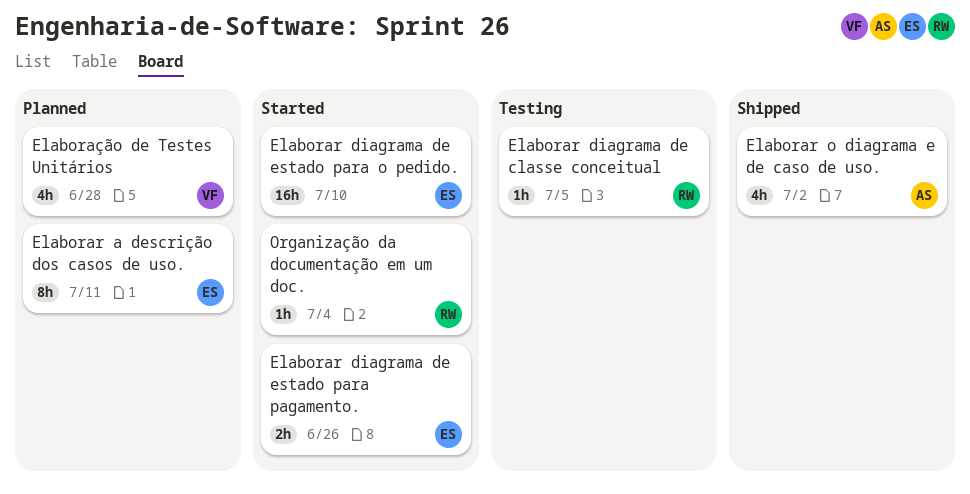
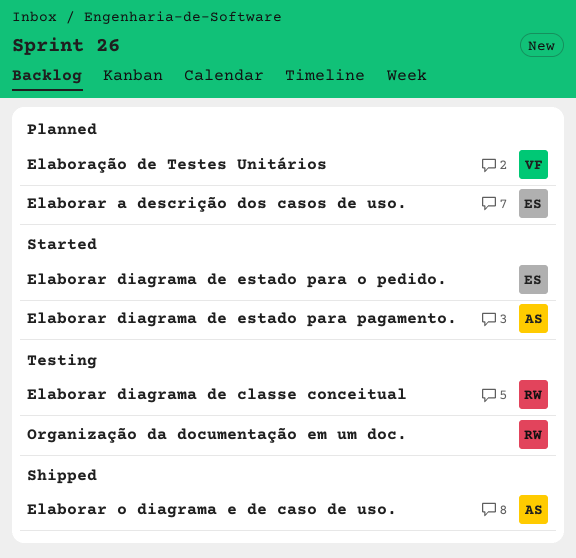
Elaborar diagrama de estado para pagamento., owner: ES -> AS
Organização da documentação em um doc., status: Started -> Testing

